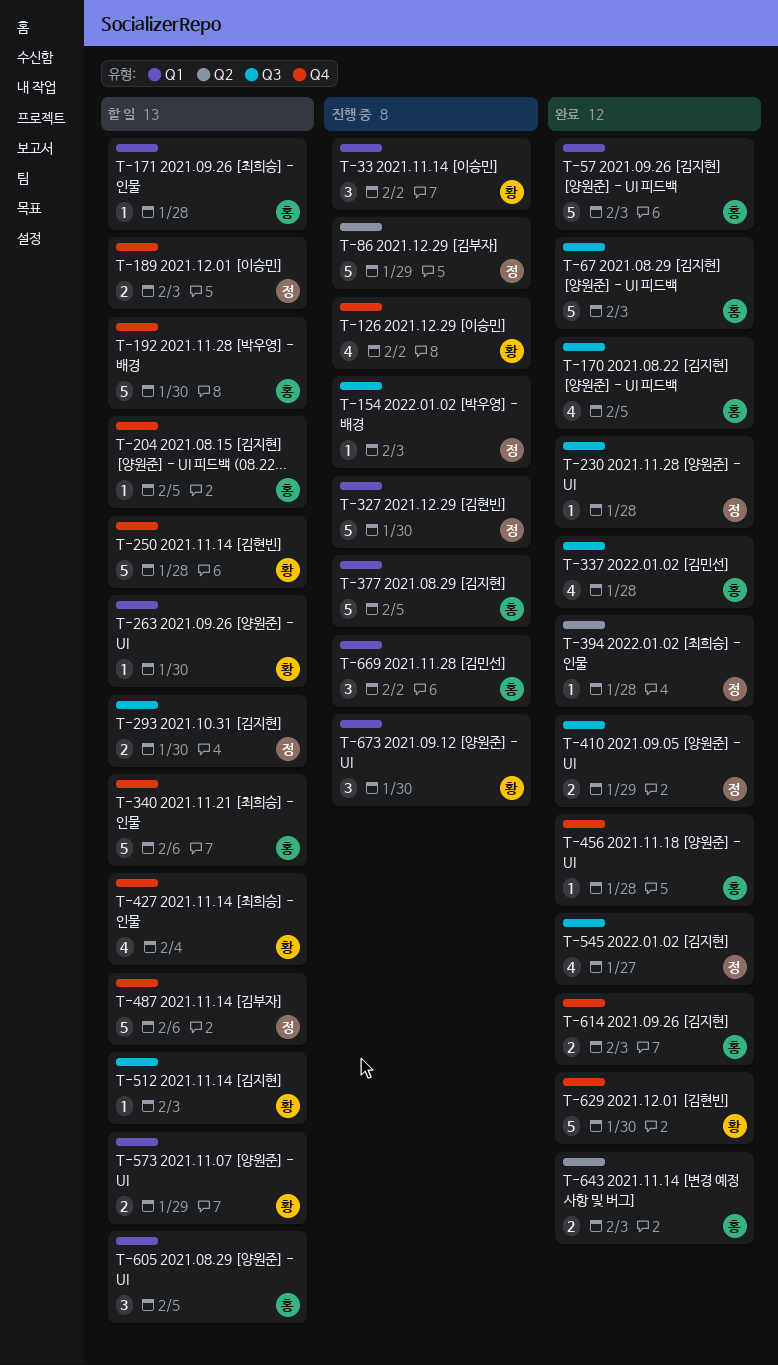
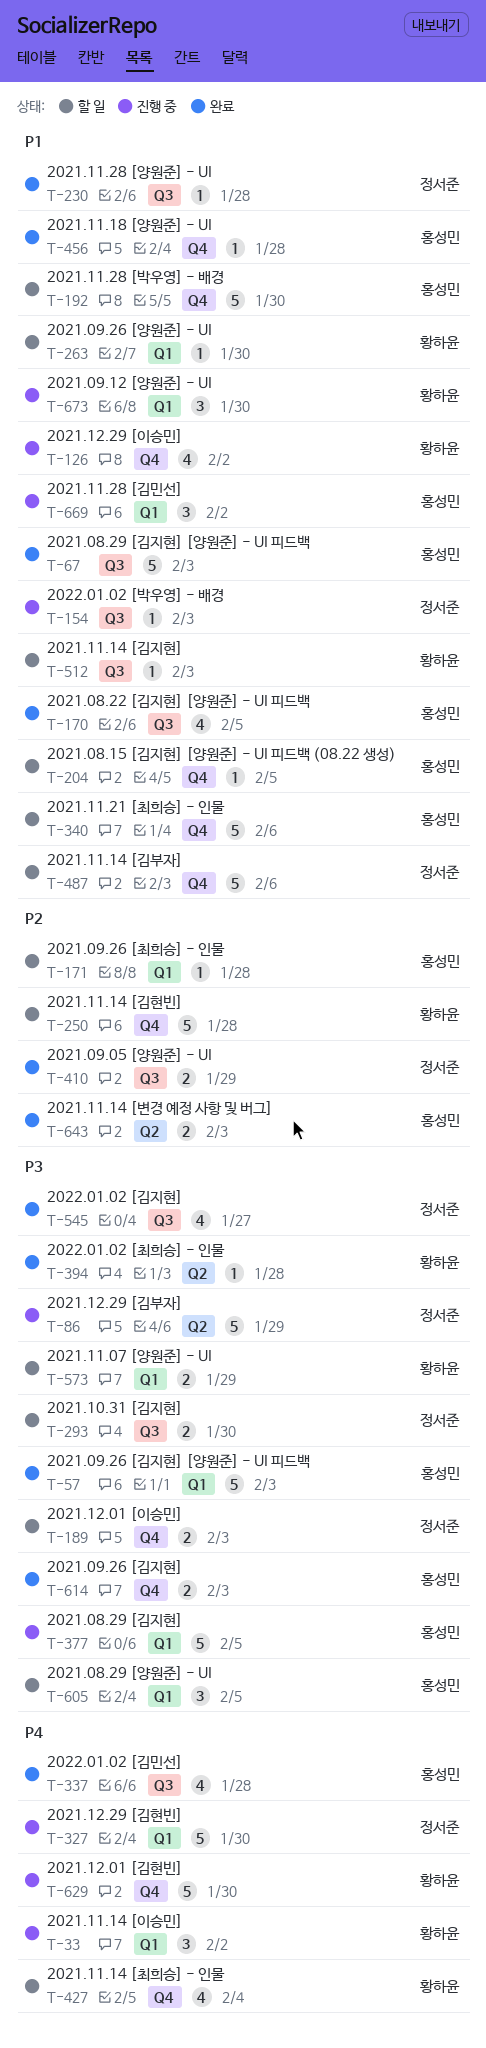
T-394, owner: 정서준 -> 황하윤
T-629, status: 완료 -> 진행 중

